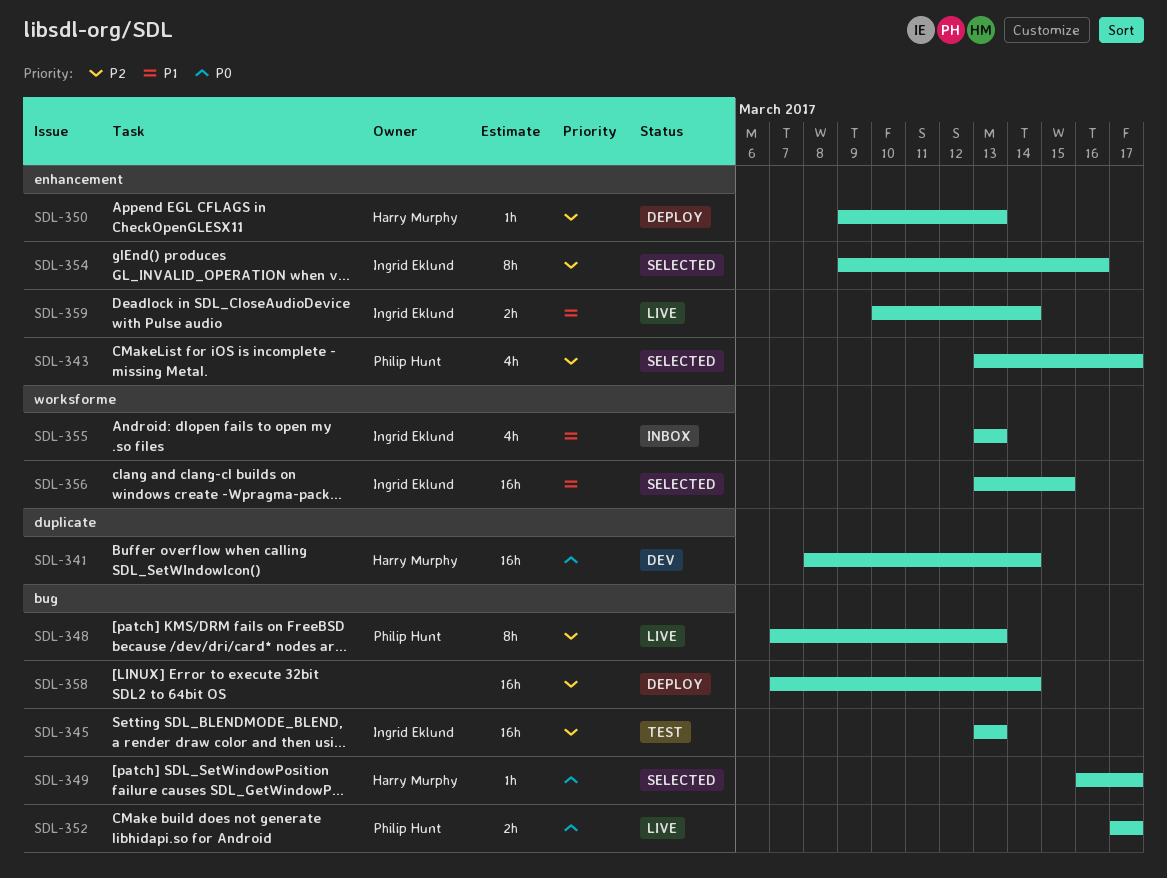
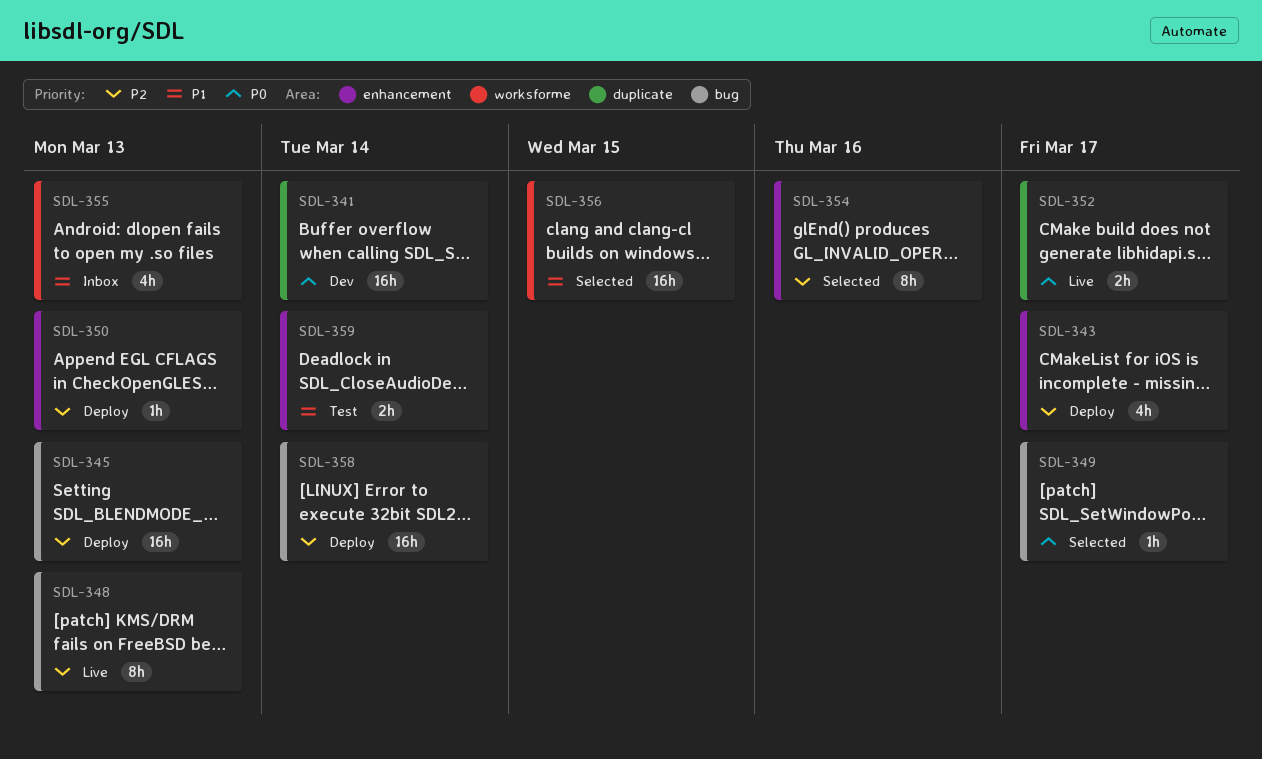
SDL-343, status: Selected -> Deploy
SDL-345, status: Test -> Deploy
SDL-352, label: bug -> duplicate
SDL-359, status: Live -> Test

